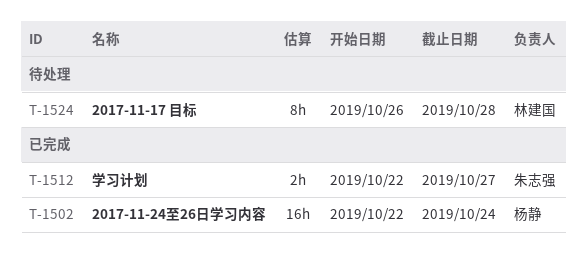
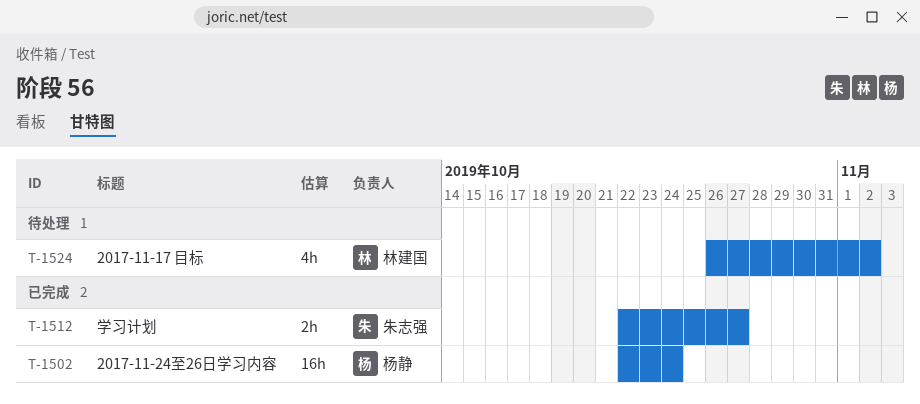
T-1524, estimate: 8h -> 4h
T-1524, due: Oct 28 -> Nov 2

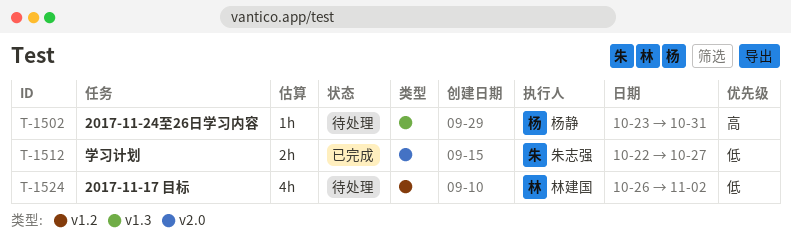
T-1502, status: 已完成 -> 待处理
T-1502, estimate: 16h -> 1h
T-1502, start: Oct 22 -> Oct 23
T-1502, due: Oct 24 -> Oct 31

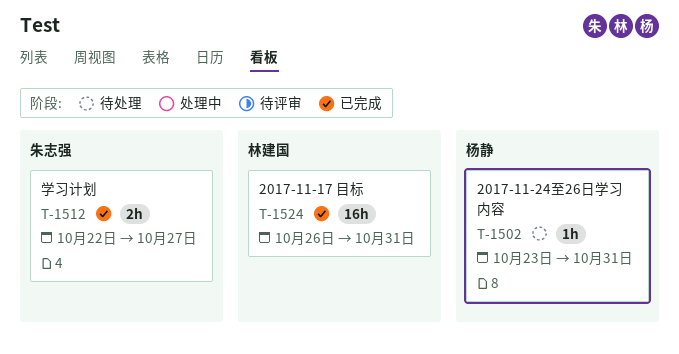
T-1524, status: 待处理 -> 已完成
T-1524, estimate: 4h -> 16h
T-1524, due: Nov 2 -> Oct 31

